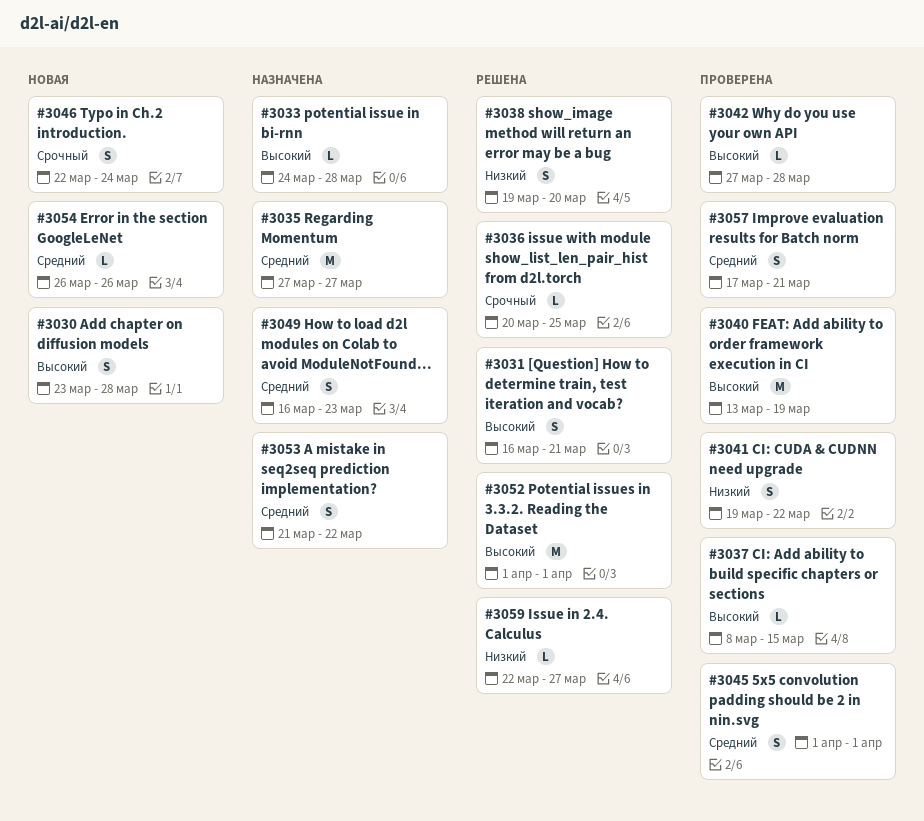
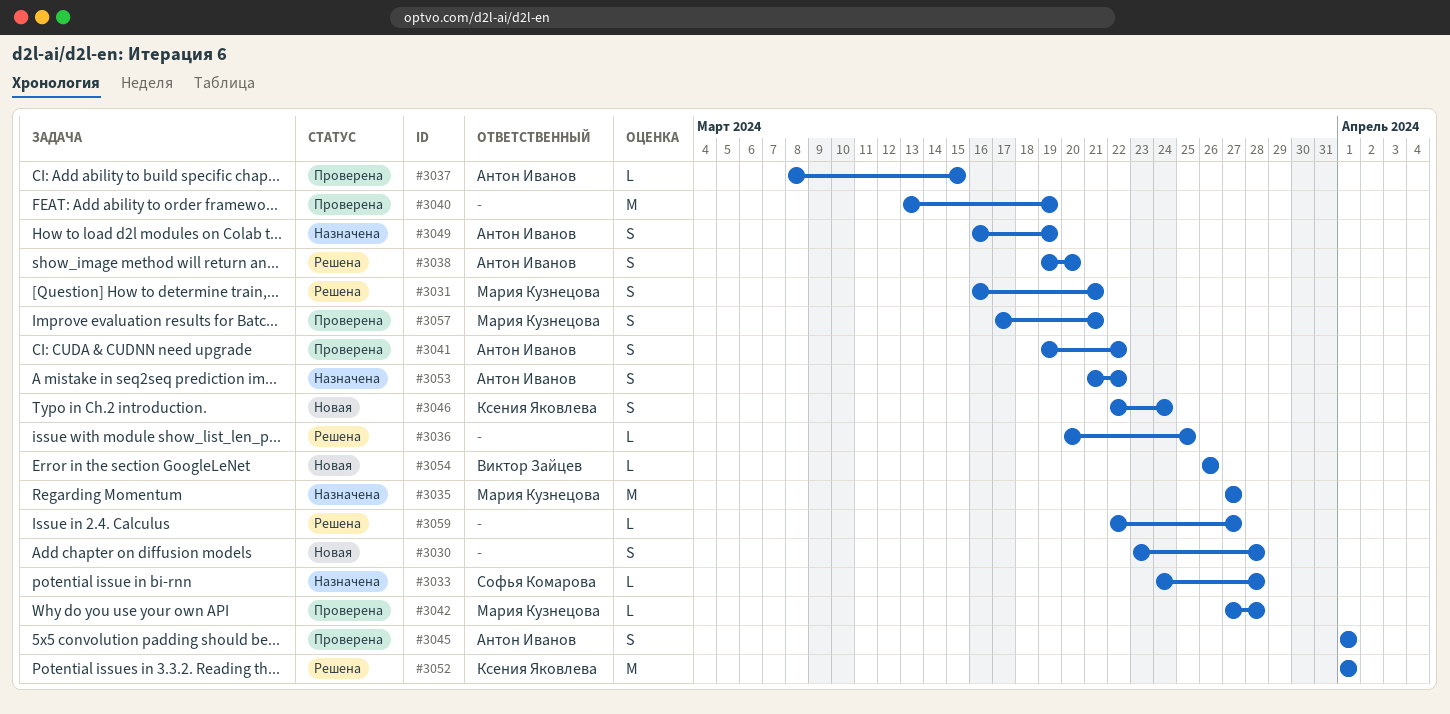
#3049, due: Mar 23 -> Mar 19

